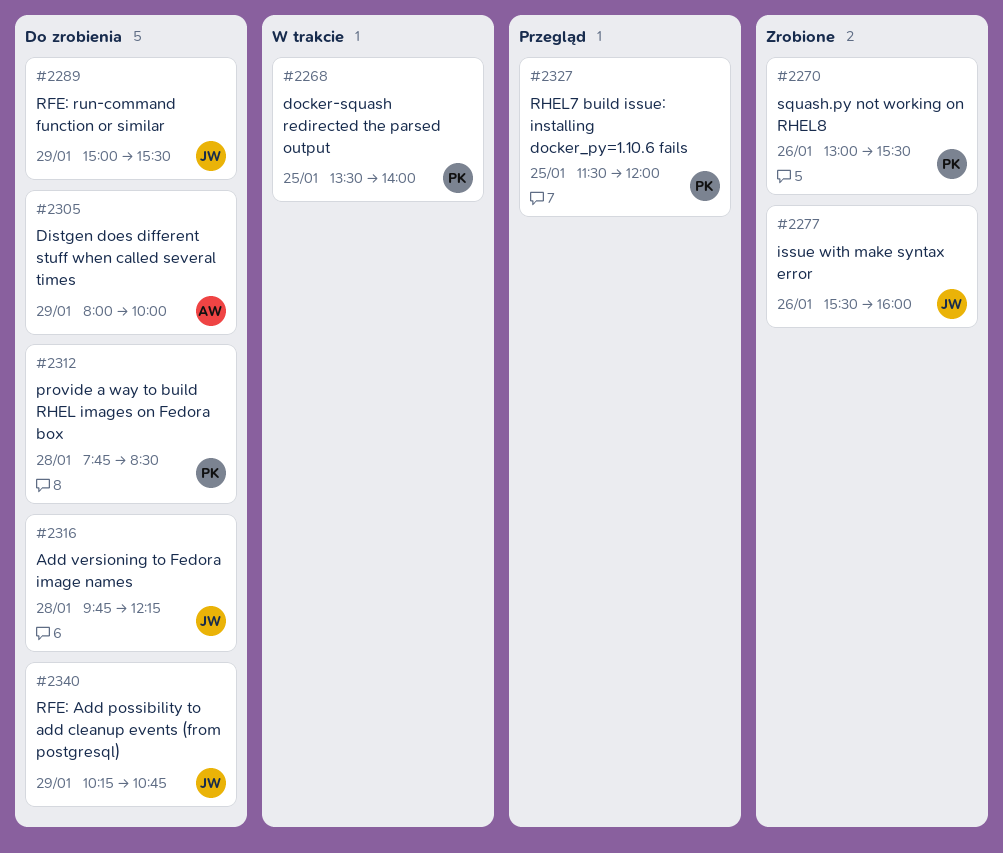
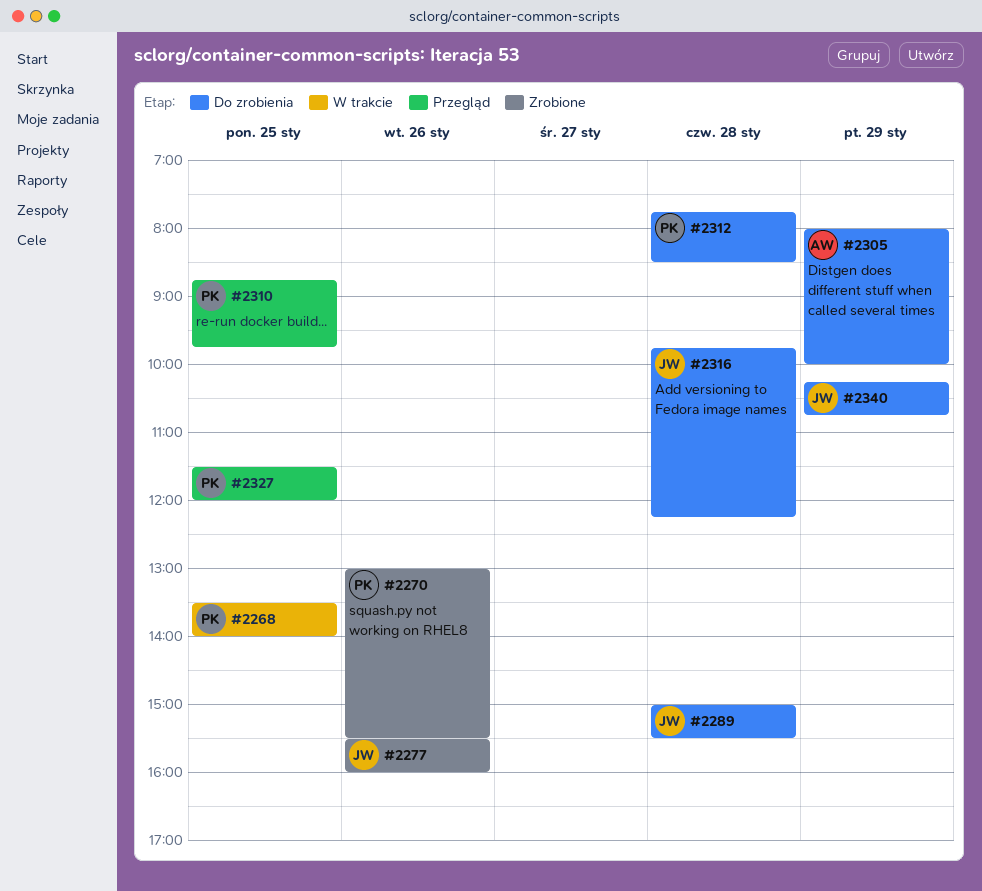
#2289, day: Jan 29 -> Jan 28
#2310: none -> present

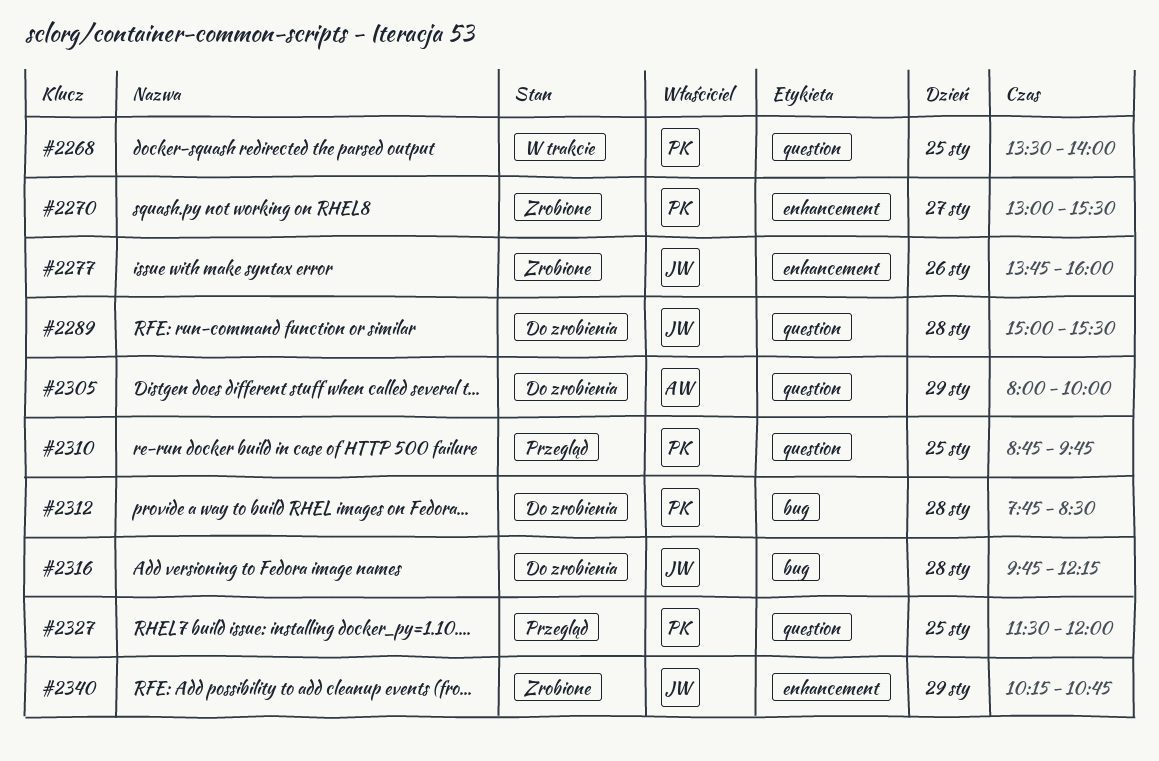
#2270, day: Jan 26 -> Jan 27
#2277, begins: 15:30 -> 13:45
#2340, status: Do zrobienia -> Zrobione

